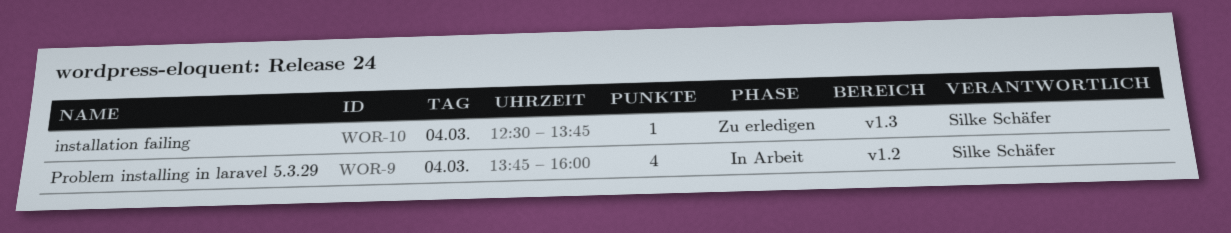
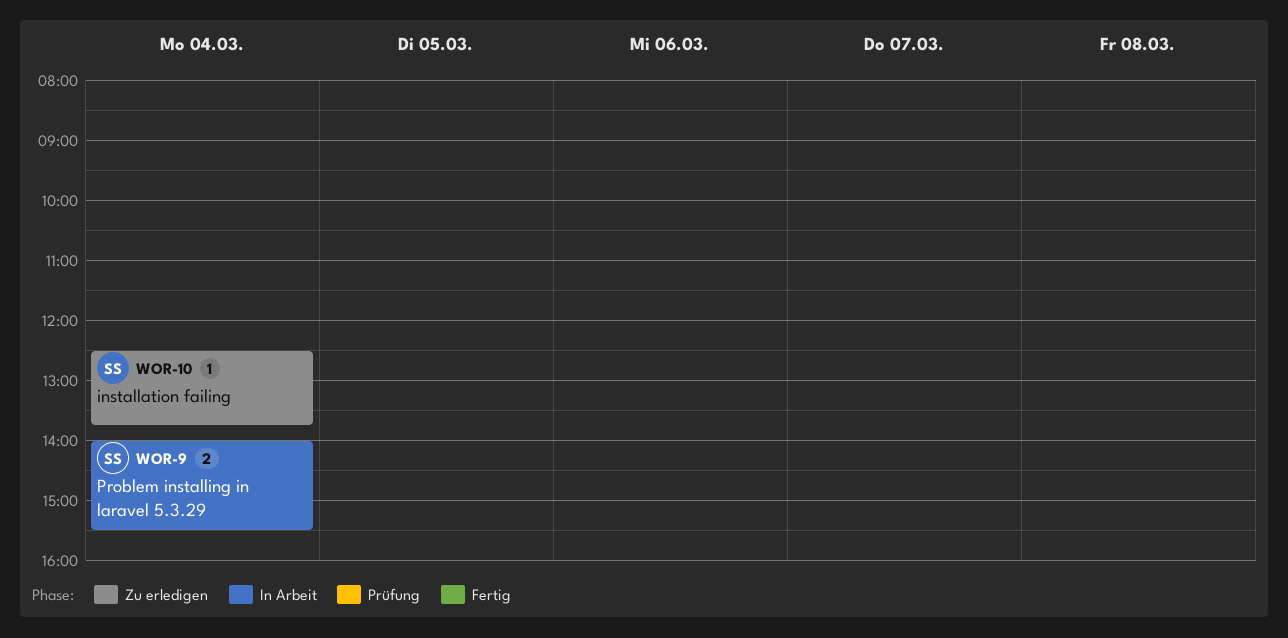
WOR-9, estimate: 4 -> 2
WOR-9, begins: 13:45 -> 14:00
WOR-9, ends: 16:00 -> 15:30

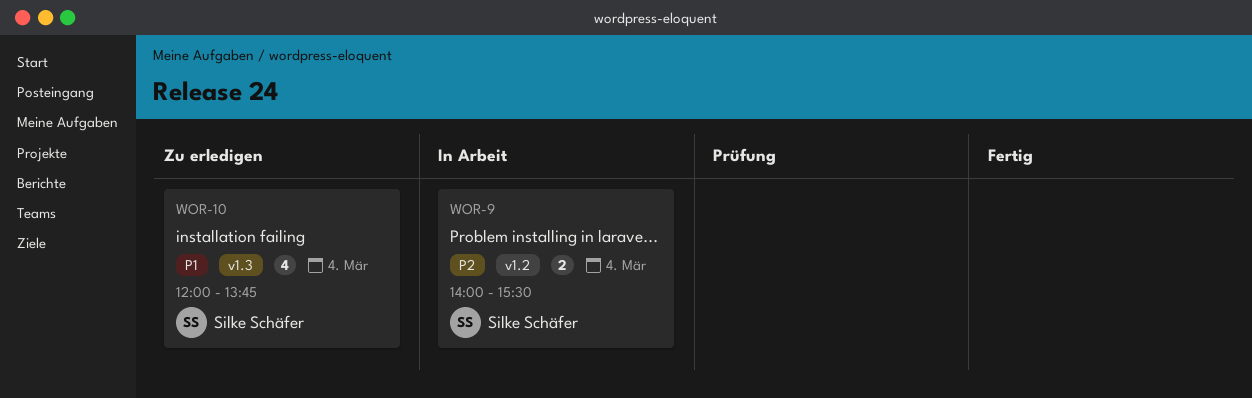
WOR-10, estimate: 1 -> 4
WOR-10, begins: 12:30 -> 12:00

